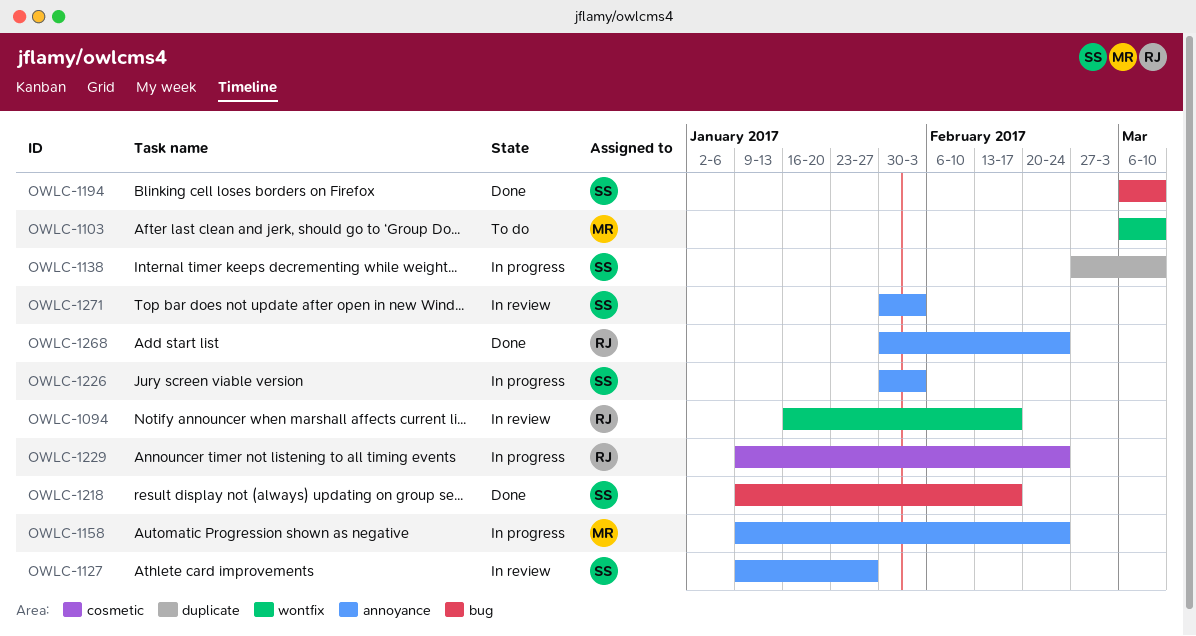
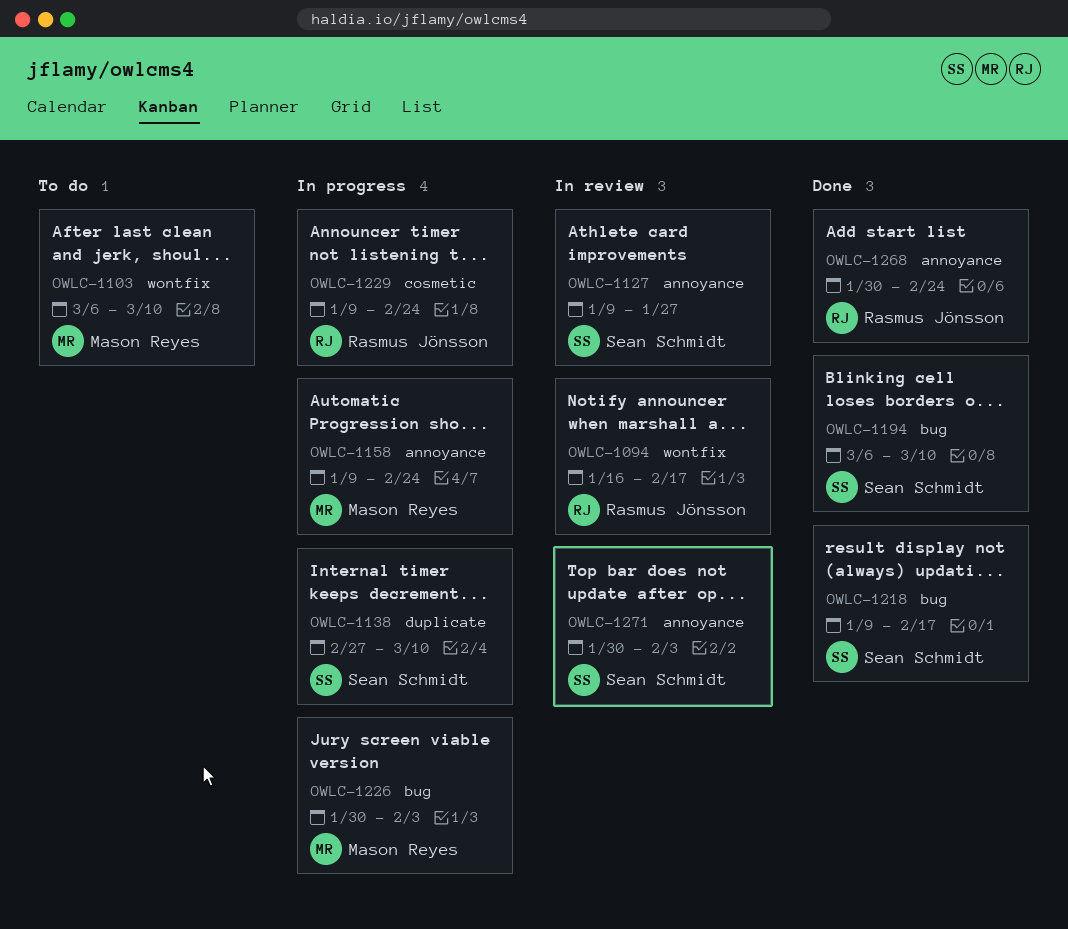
OWLC-1226, owner: Sean Schmidt -> Mason Reyes
OWLC-1226, label: annoyance -> bug

